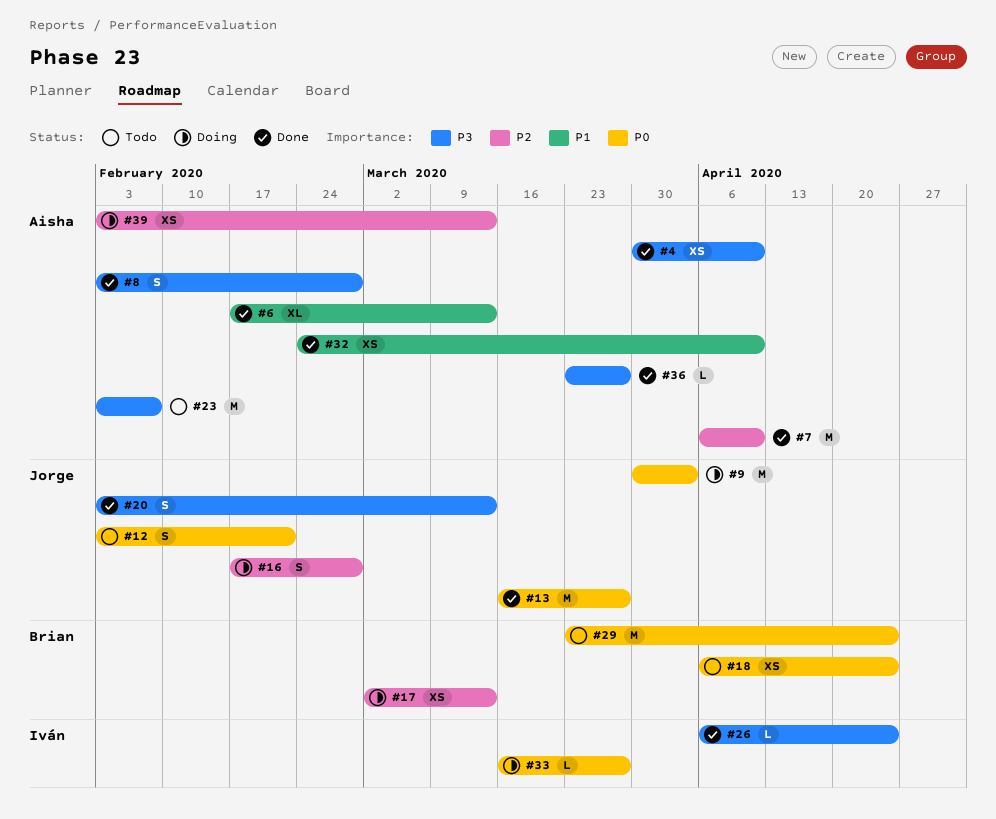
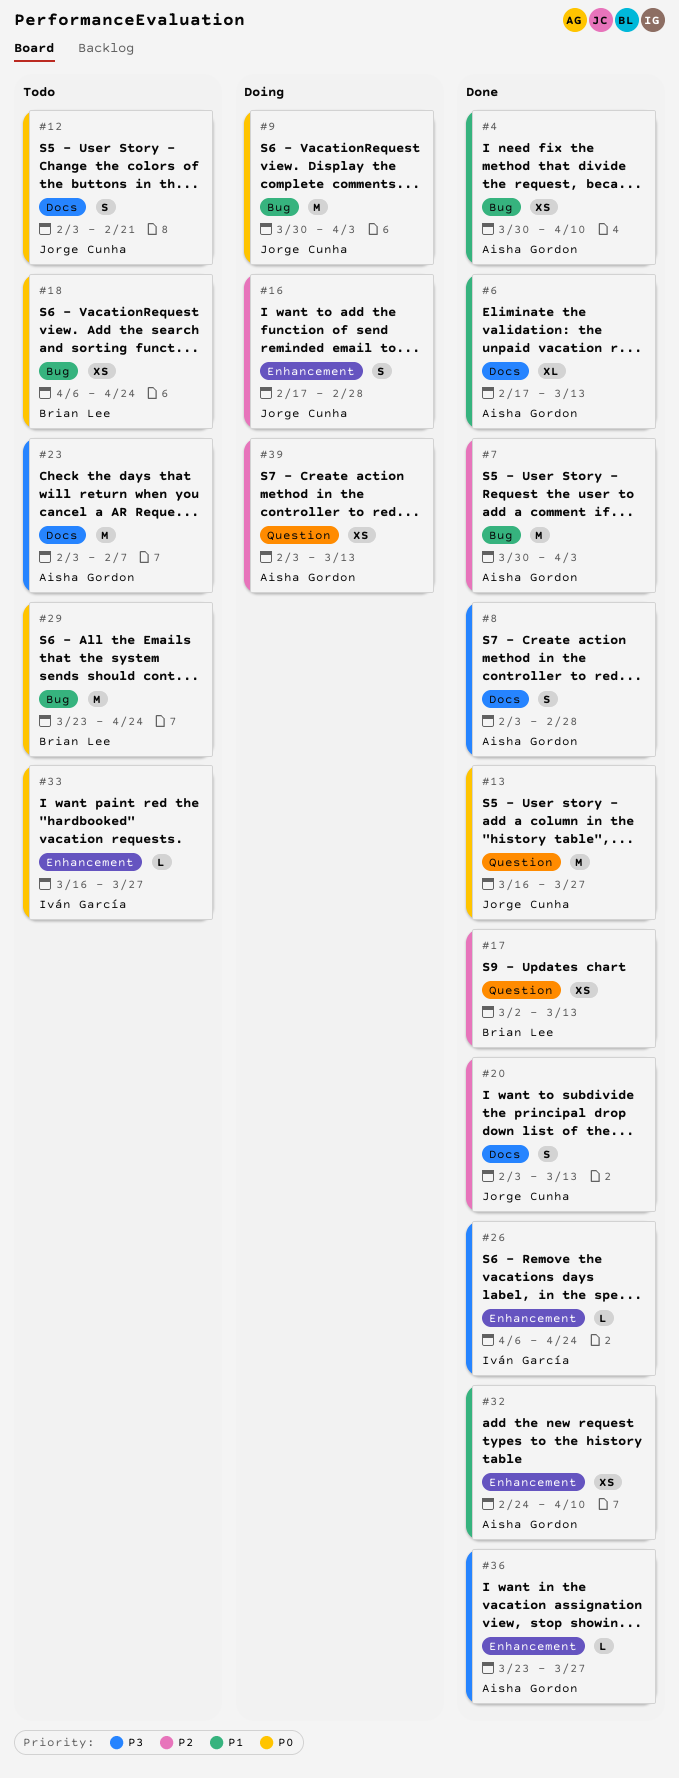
#4, priority: P3 -> P1
#7, start: Apr 6 -> Mar 30
#7, due: Apr 10 -> Apr 3
#17, status: Doing -> Done
#20, priority: P3 -> P2
#33, status: Doing -> Todo

